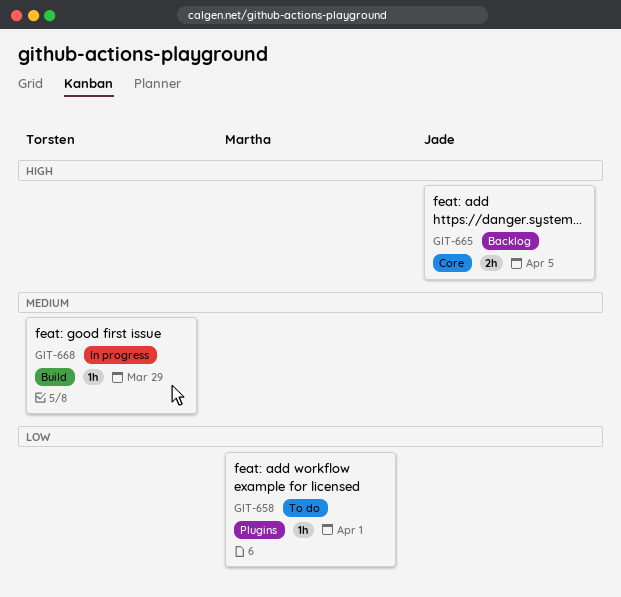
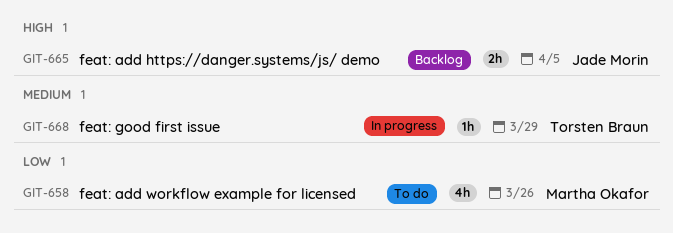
GIT-658, estimate: 1h -> 4h
GIT-658, due: Apr 1 -> Mar 26

